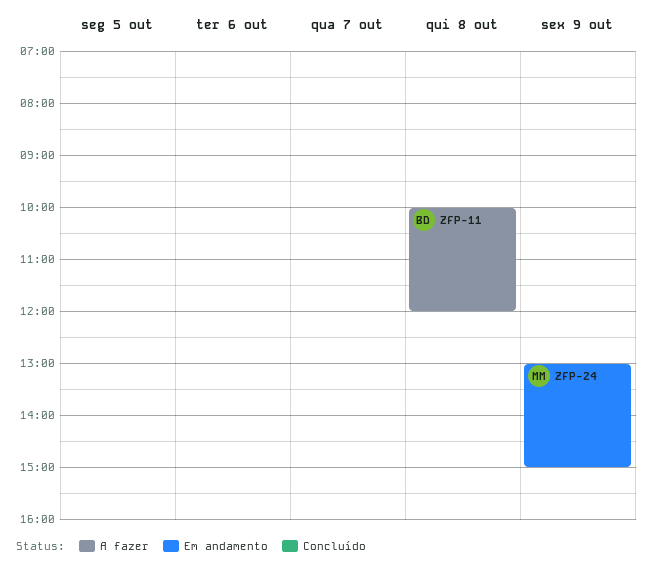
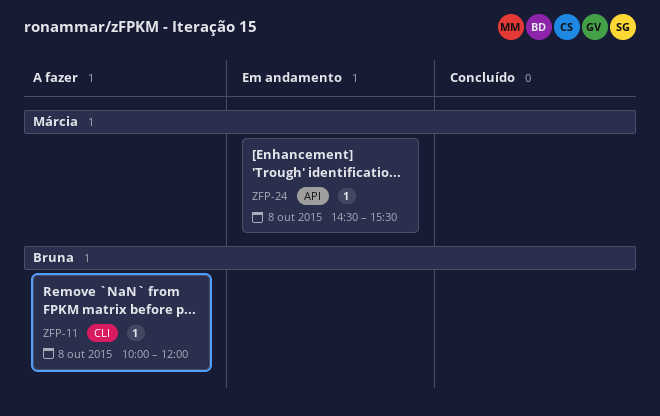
ZFP-24, day: Oct 9 -> Oct 8
ZFP-24, begins: 13:00 -> 14:30
ZFP-24, ends: 15:00 -> 15:30

